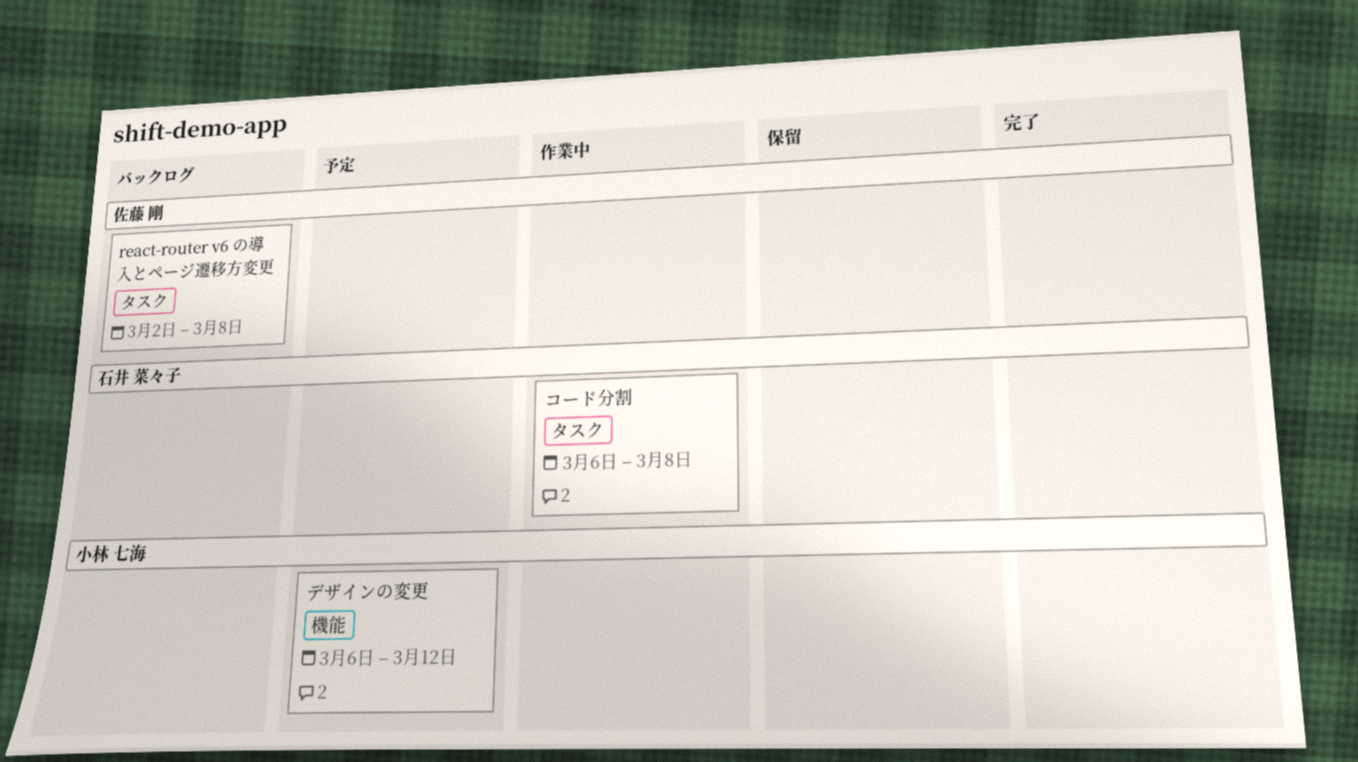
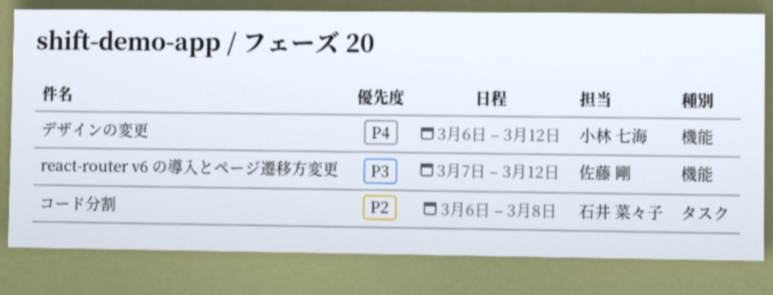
react-router v6 の導入とページ遷移方変更, label: タスク -> 機能
react-router v6 の導入とページ遷移方変更, start: Mar 2 -> Mar 7
react-router v6 の導入とページ遷移方変更, due: Mar 8 -> Mar 12

